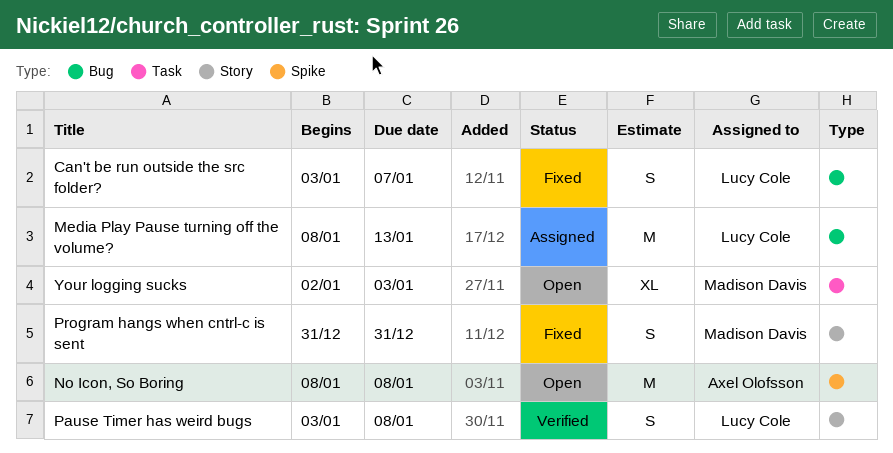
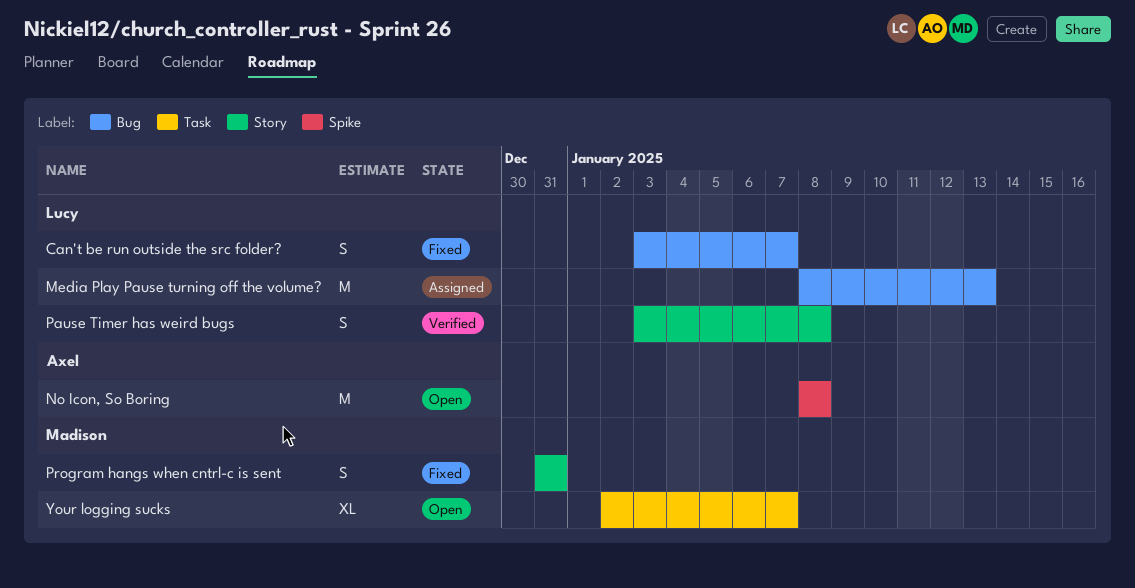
Your logging sucks, due: Jan 3 -> Jan 7

